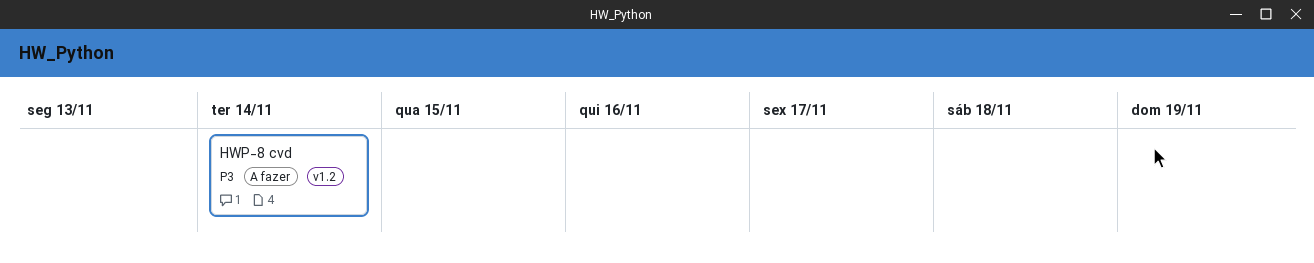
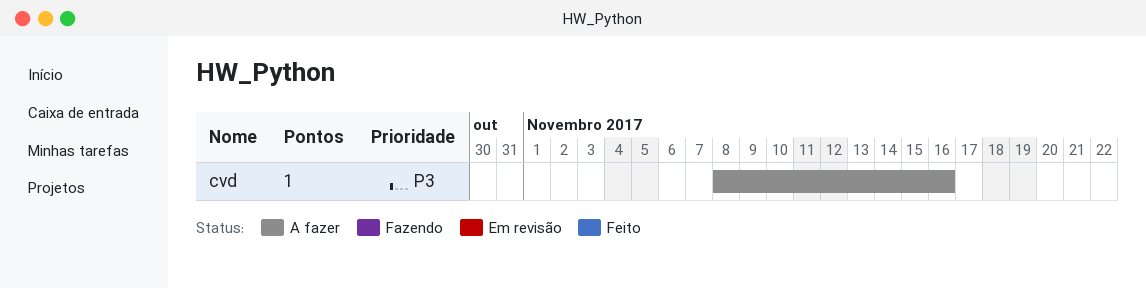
cvd, due: Nov 14 -> Nov 16

